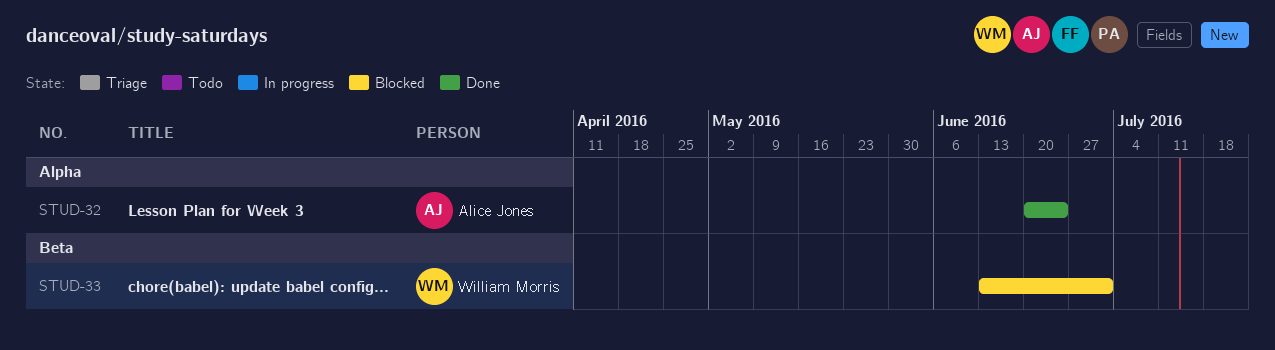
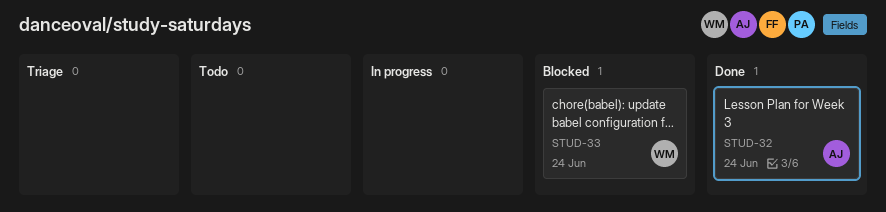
STUD-33, due: Jul 1 -> Jun 24

